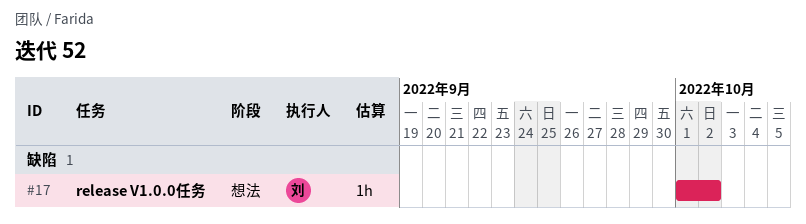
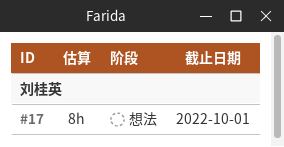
#17, estimate: 1h -> 8h
#17, due: Oct 2 -> Oct 1

